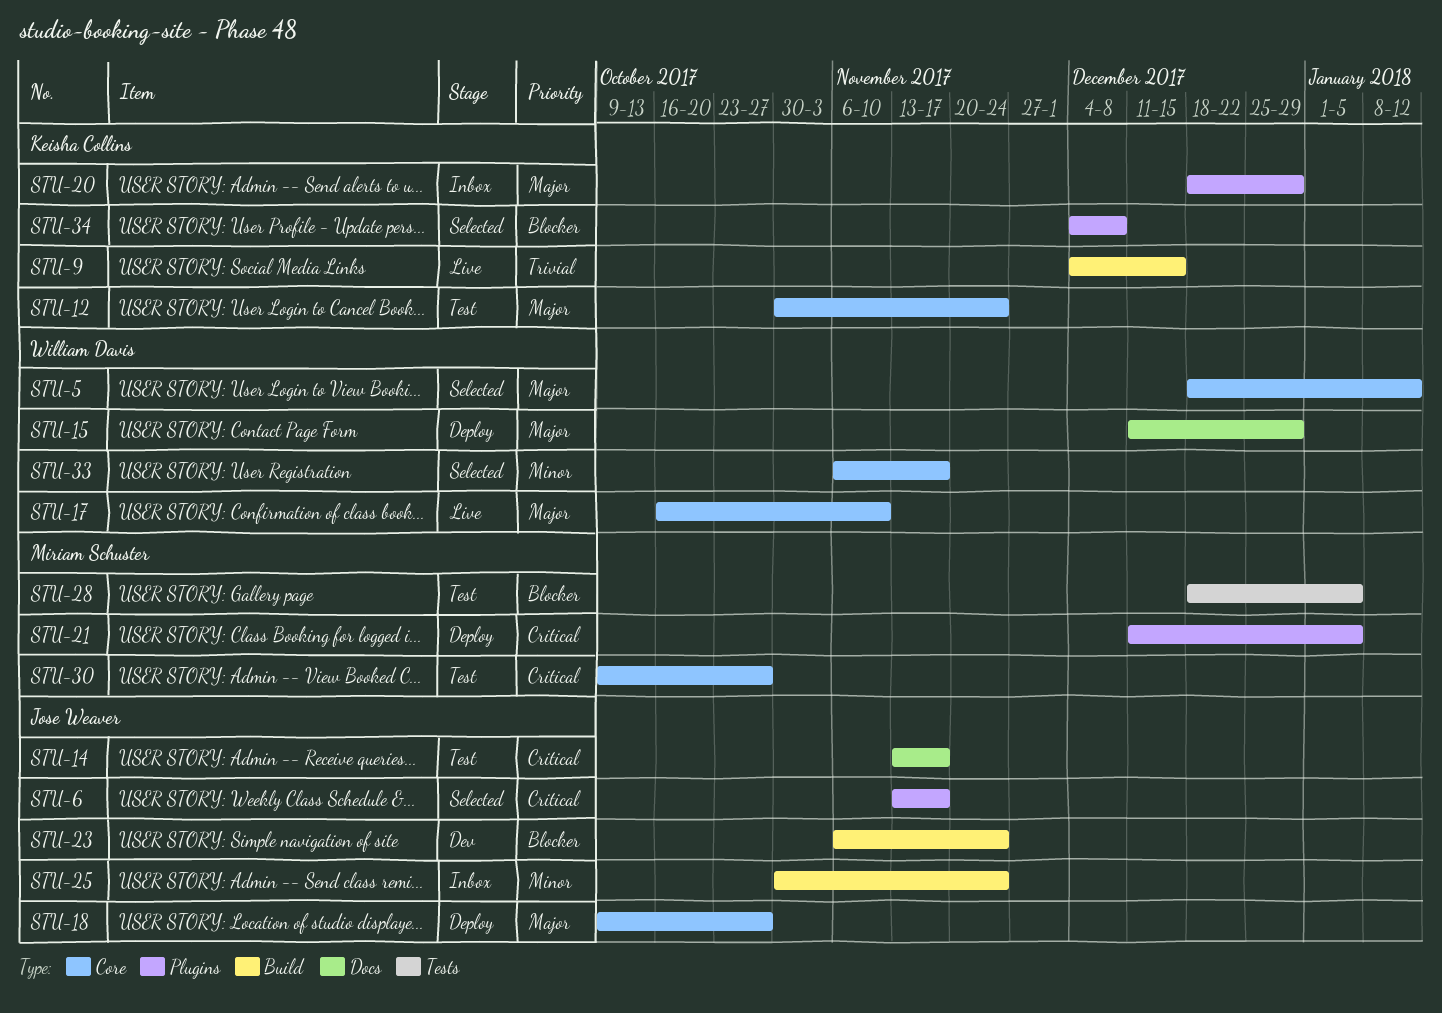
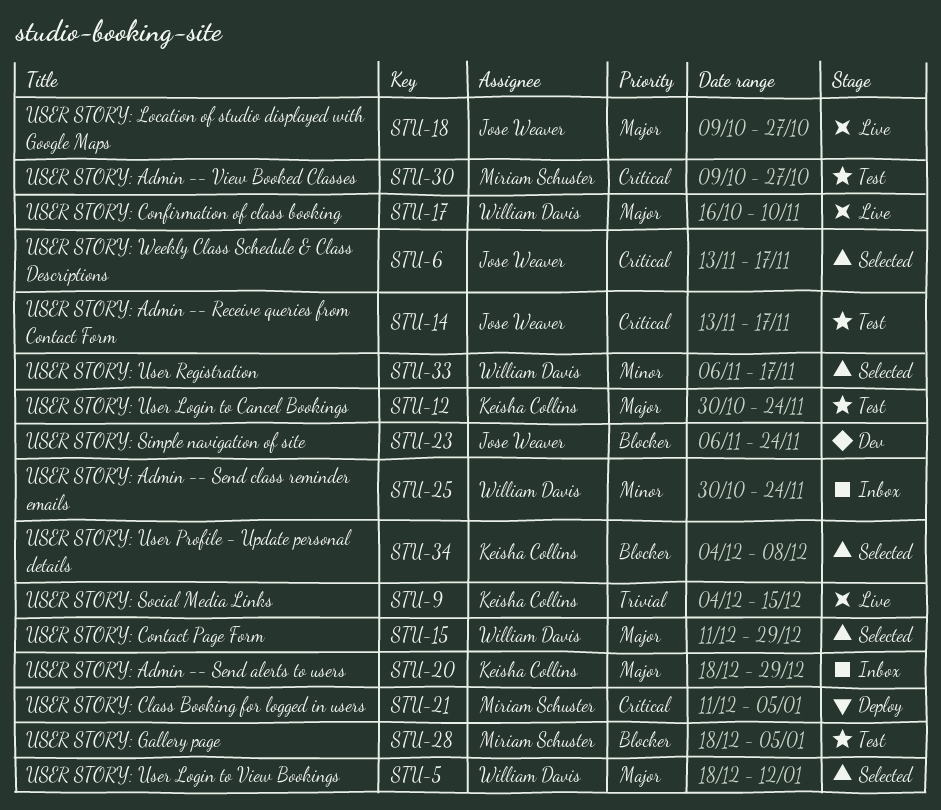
STU-15, status: Deploy -> Selected
STU-18, status: Deploy -> Live
STU-25, owner: Jose Weaver -> William Davis

